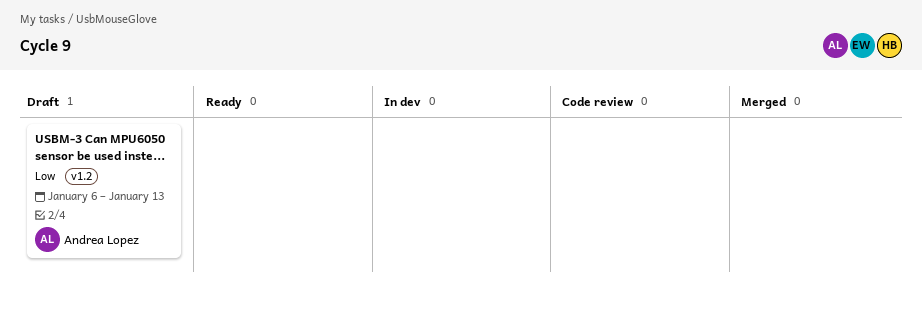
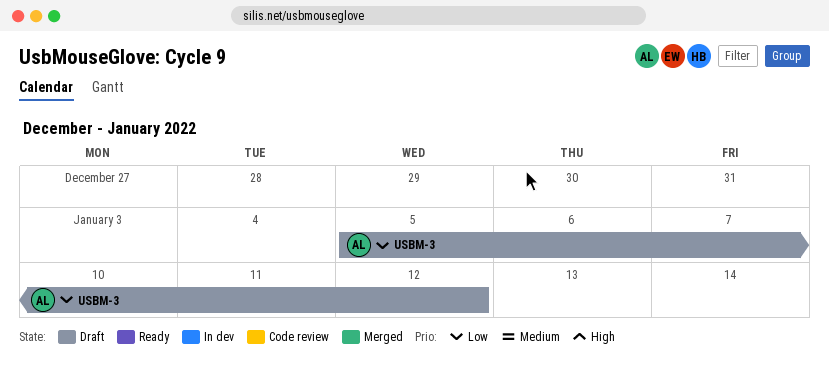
USBM-3, start: Jan 6 -> Jan 5
USBM-3, due: Jan 13 -> Jan 12

